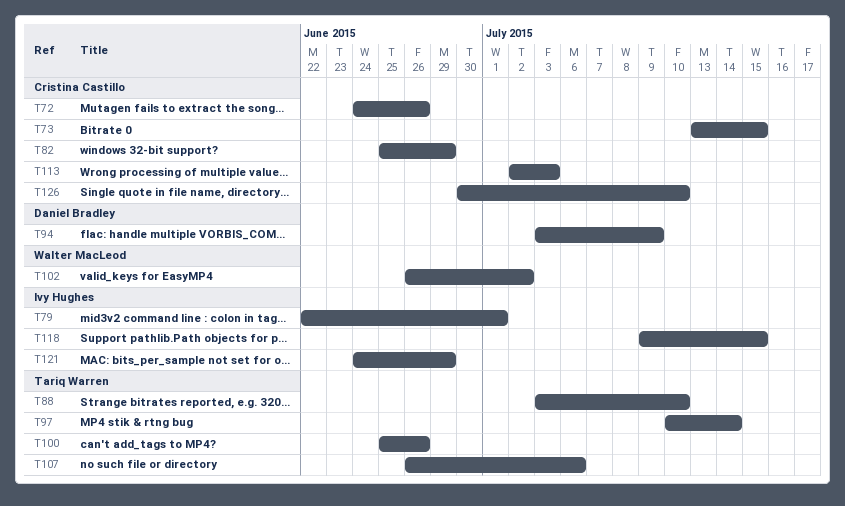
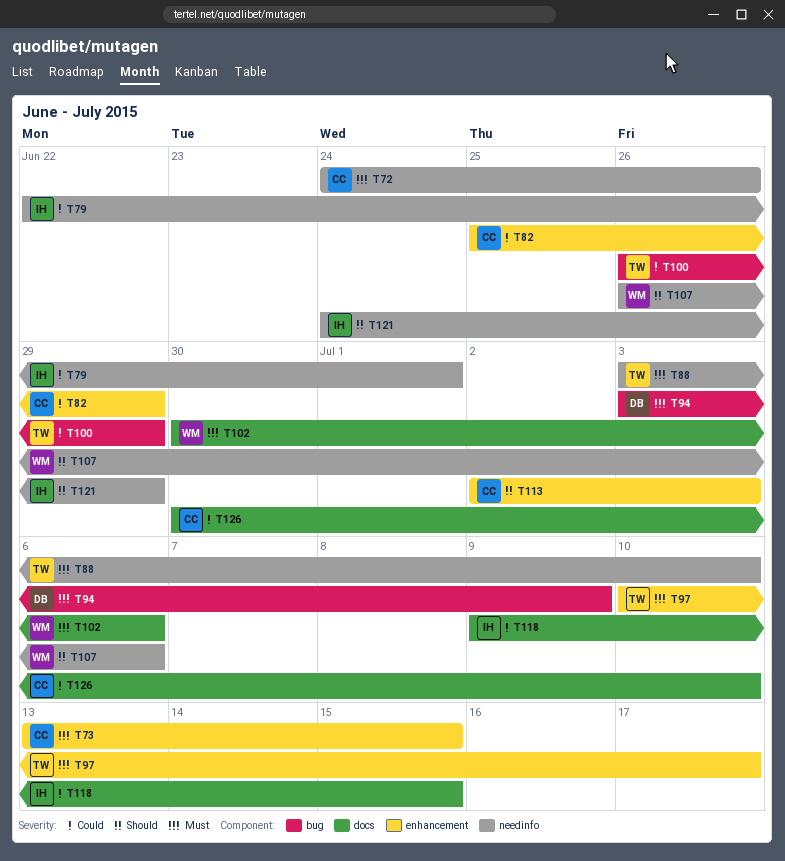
T97, due: Jul 14 -> Jul 17
T100, start: Jun 25 -> Jun 26
T100, due: Jun 26 -> Jun 29
T102, start: Jun 26 -> Jun 30
T102, due: Jul 2 -> Jul 6
T107, owner: Tariq Warren -> Walter MacLeod

